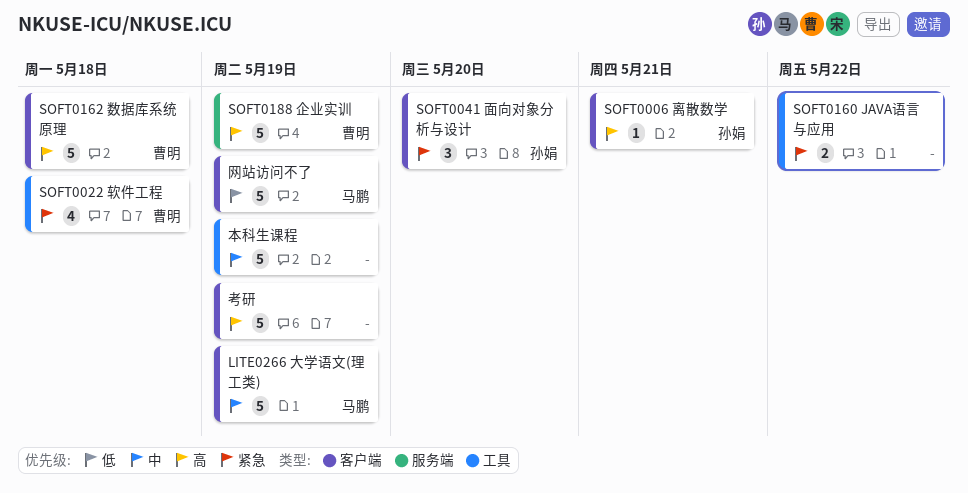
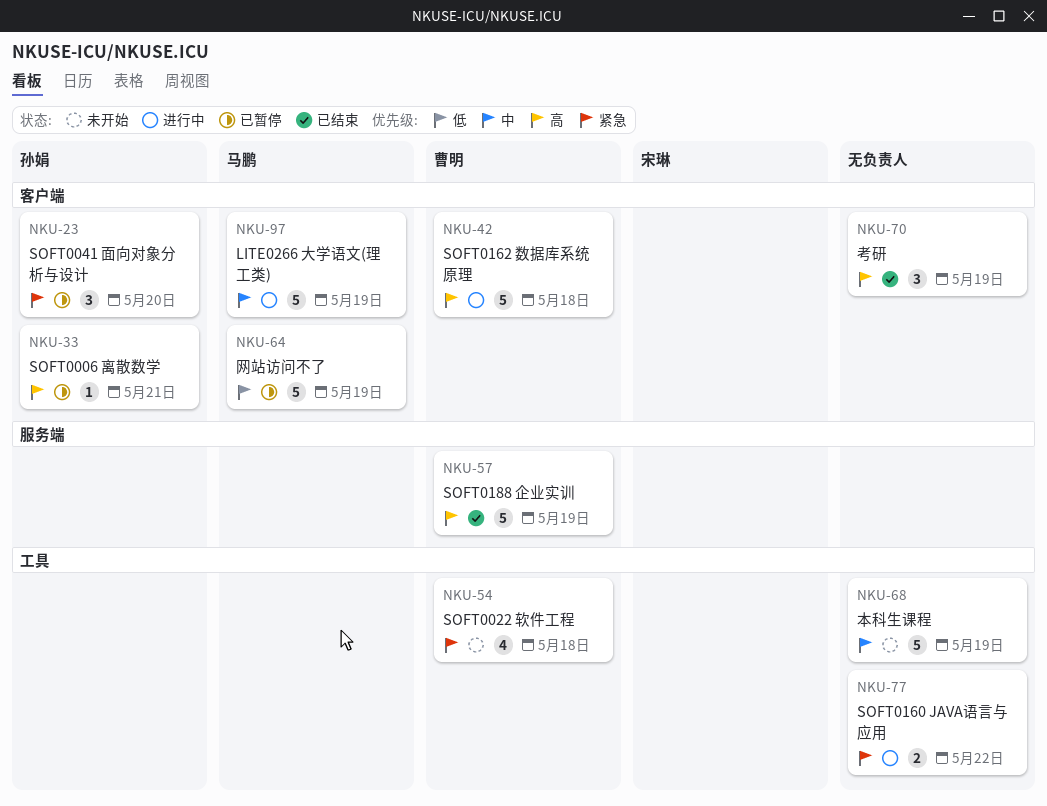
考研, estimate: 5 -> 3

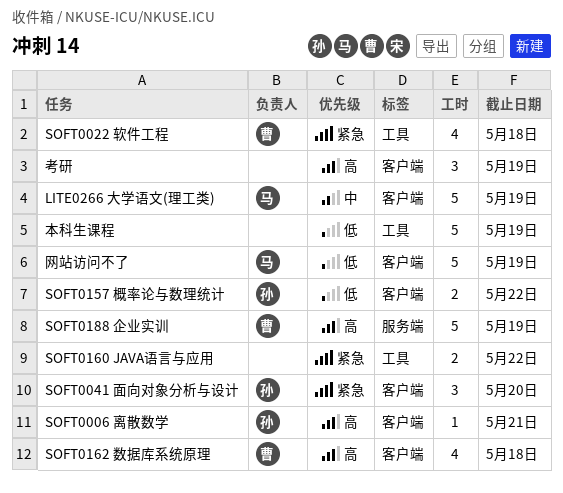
SOFT0157 概率论与数理统计: none -> present
SOFT0162 数据库系统原理, estimate: 5 -> 4
本科生课程, priority: 中 -> 低

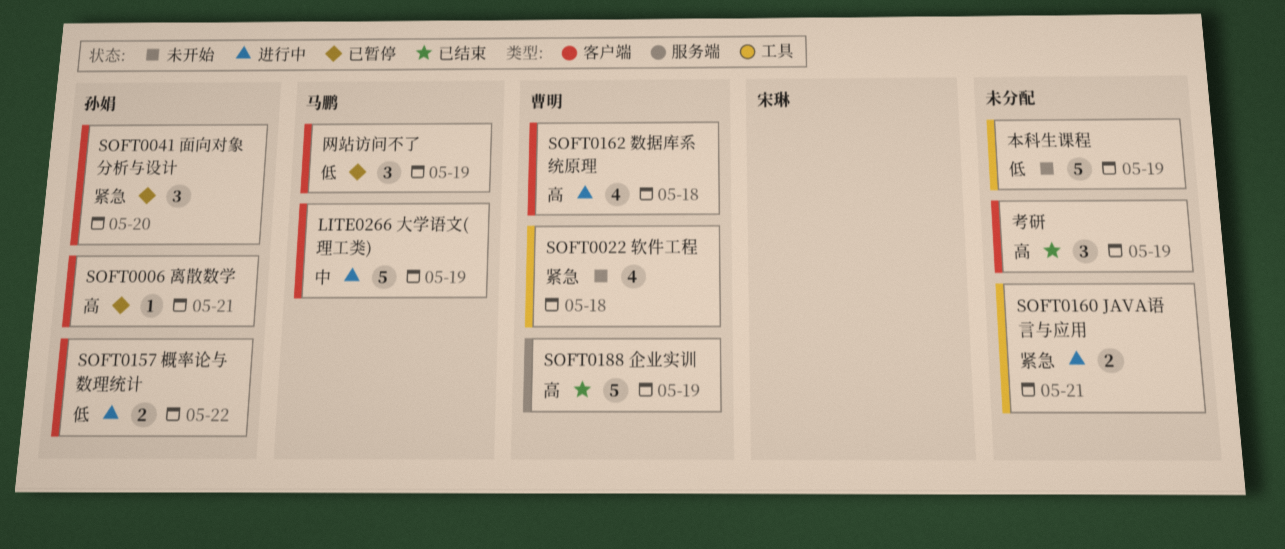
SOFT0160 JAVA语言与应用, due: May 22 -> May 21
网站访问不了, estimate: 5 -> 3

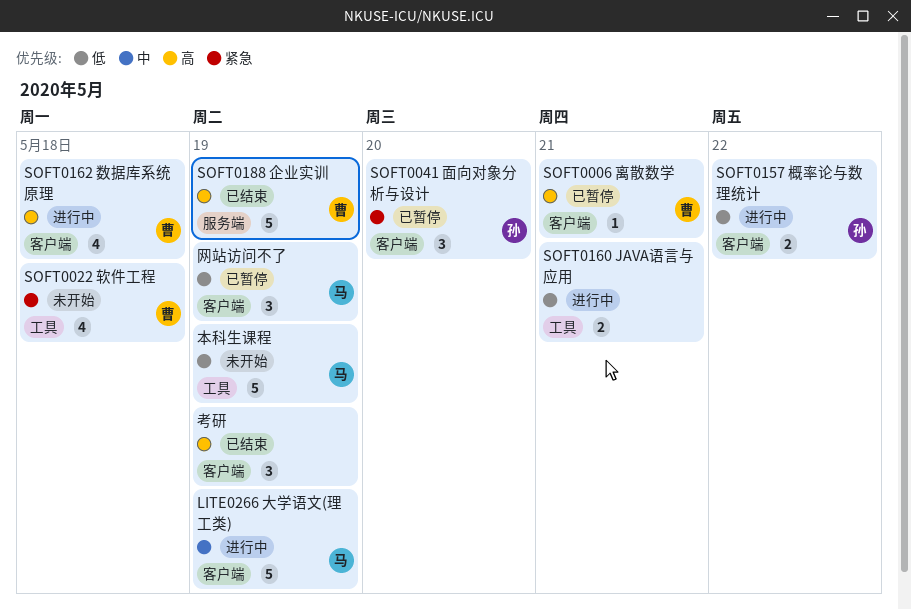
SOFT0006 离散数学, owner: 孙娟 -> 曹明
SOFT0160 JAVA语言与应用, priority: 紧急 -> 低
本科生课程, owner: none -> 马鹏

